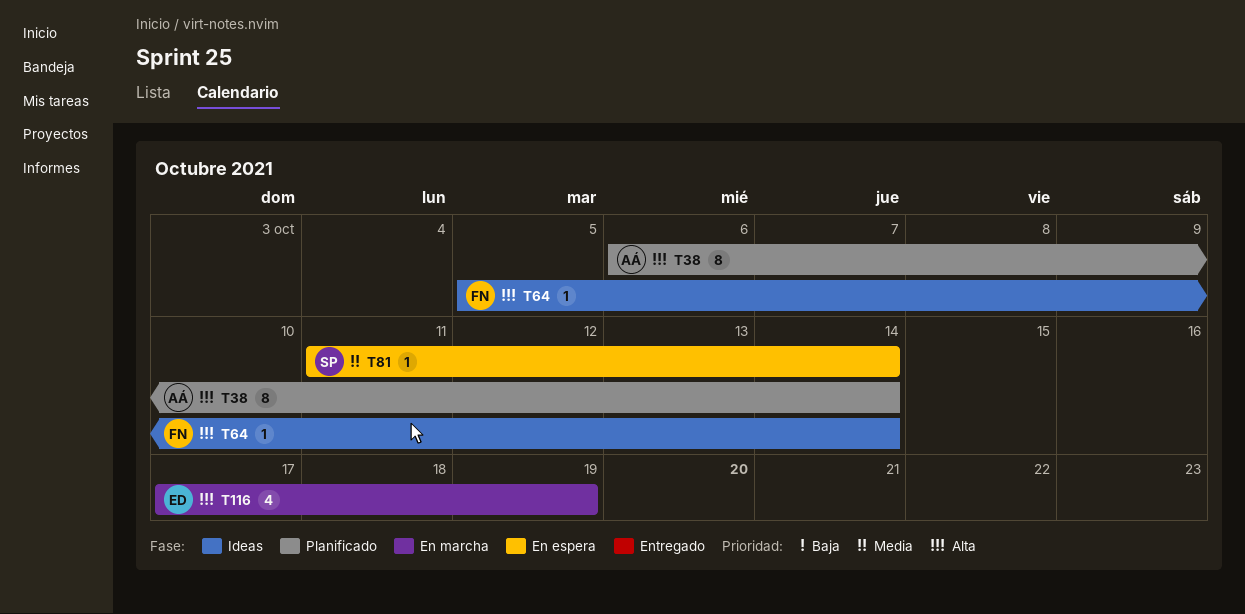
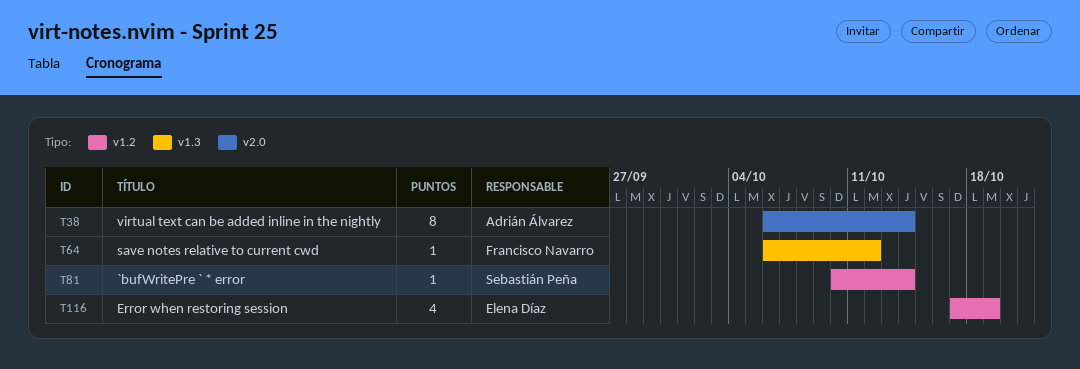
T64, start: Oct 5 -> Oct 6
T64, due: Oct 14 -> Oct 12
T81, start: Oct 11 -> Oct 10

